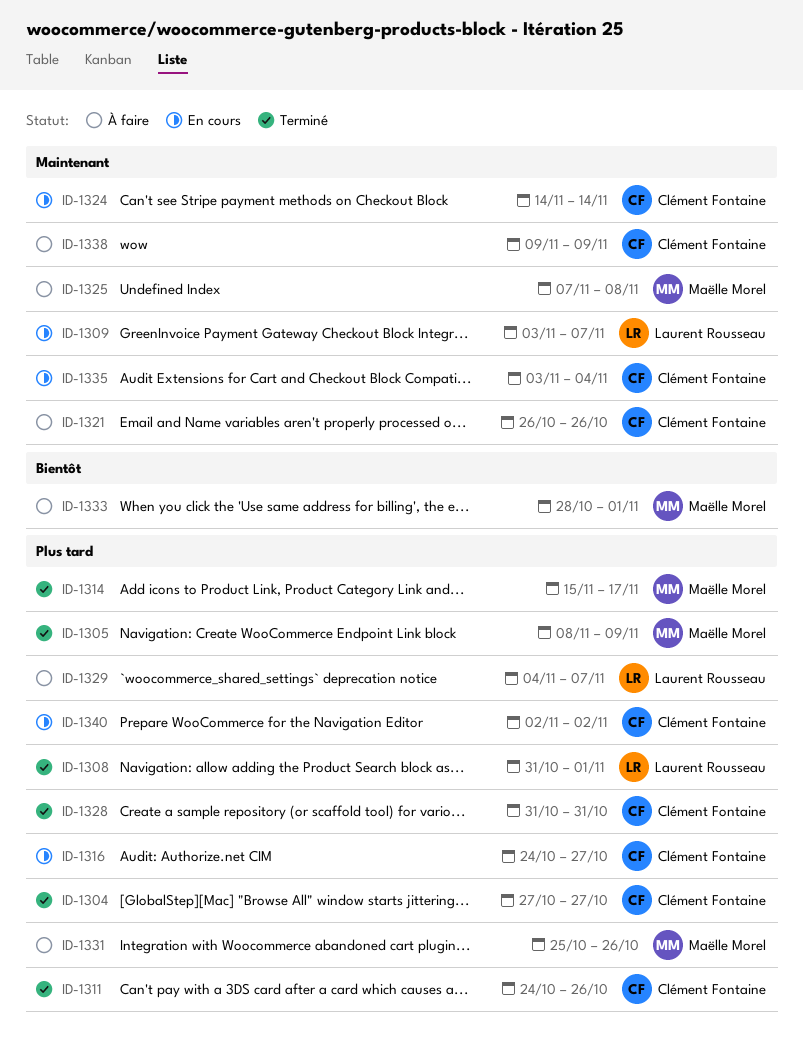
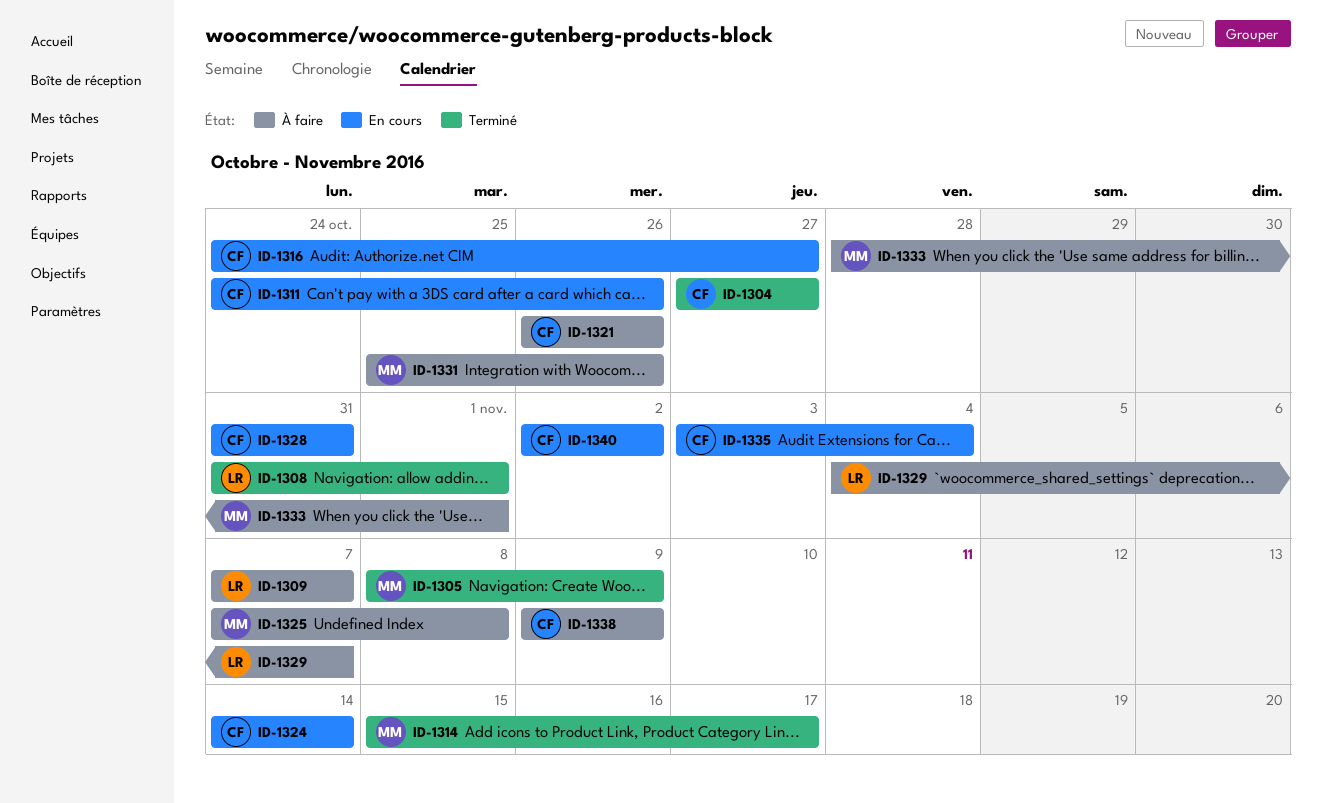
ID-1309, status: En cours -> À faire
ID-1309, start: Nov 3 -> Nov 7
ID-1311, status: Terminé -> En cours
ID-1328, status: Terminé -> En cours

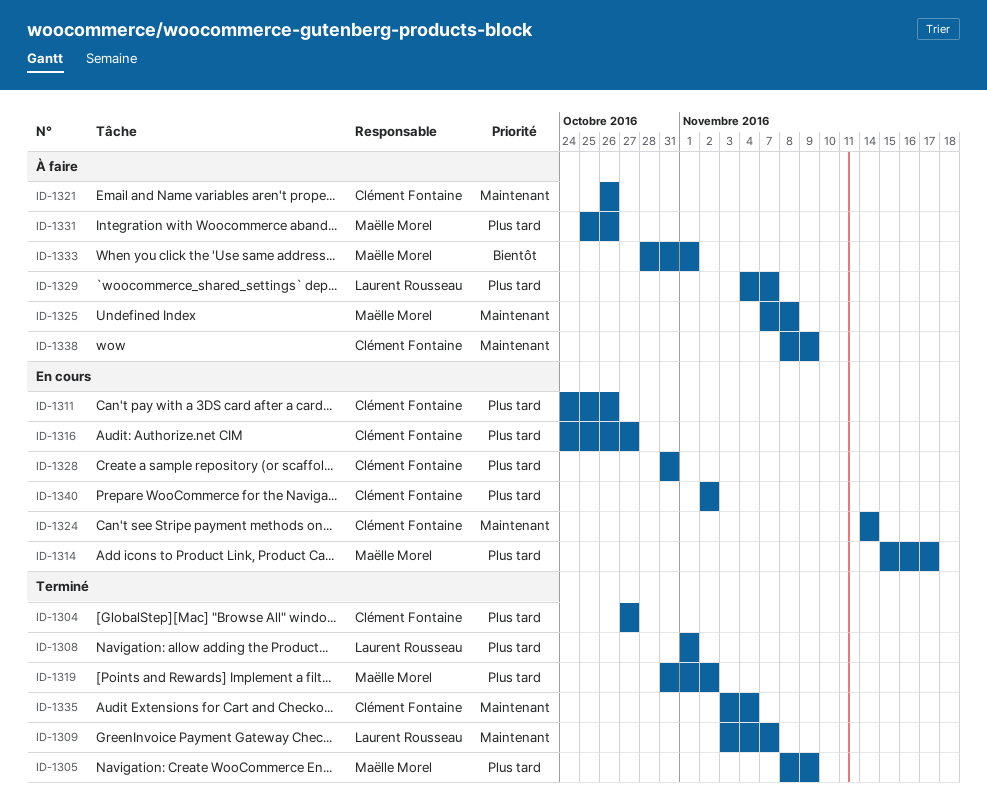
ID-1308, start: Oct 31 -> Nov 1
ID-1309, status: À faire -> Terminé
ID-1309, start: Nov 7 -> Nov 3
ID-1314, status: Terminé -> En cours
ID-1319: none -> present
ID-1335, status: En cours -> Terminé
ID-1338, start: Nov 9 -> Nov 8

